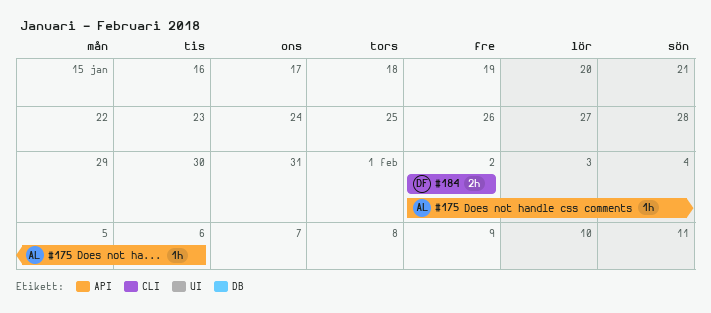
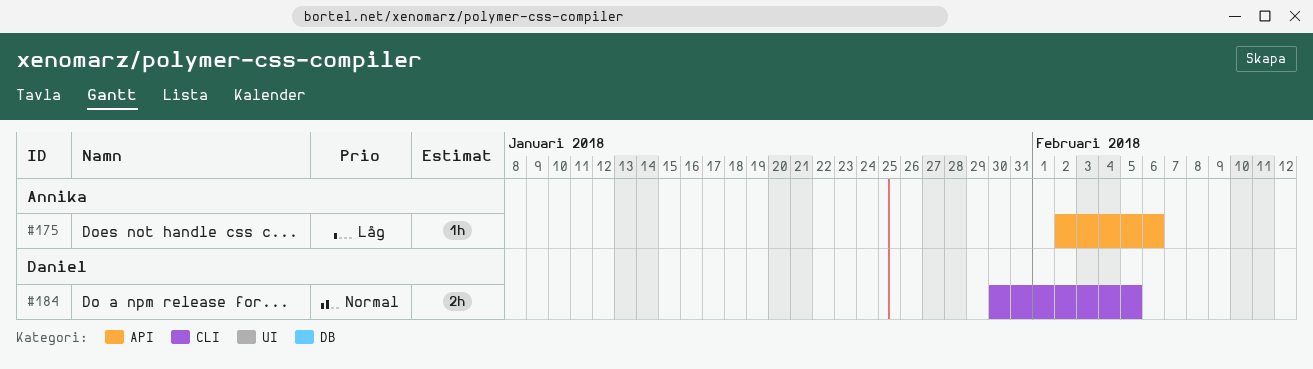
#184, start: Feb 2 -> Jan 30
#184, due: Feb 2 -> Feb 5

